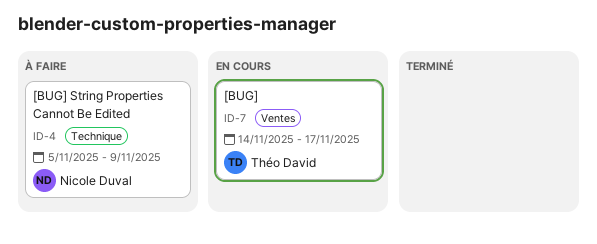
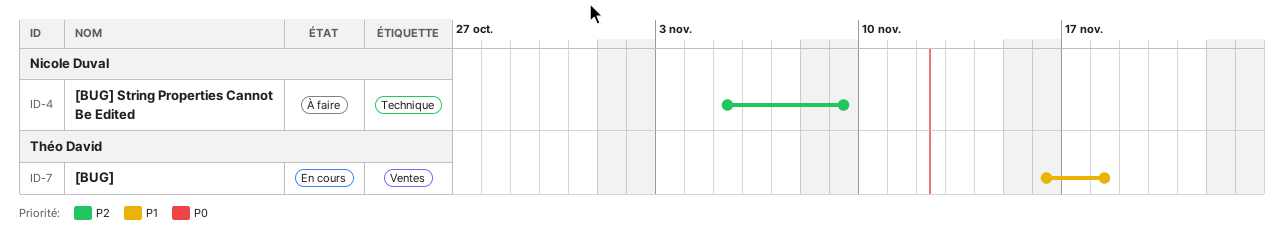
ID-7, start: Nov 14 -> Nov 16
ID-7, due: Nov 17 -> Nov 18

